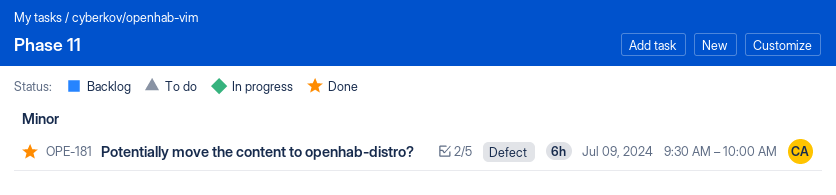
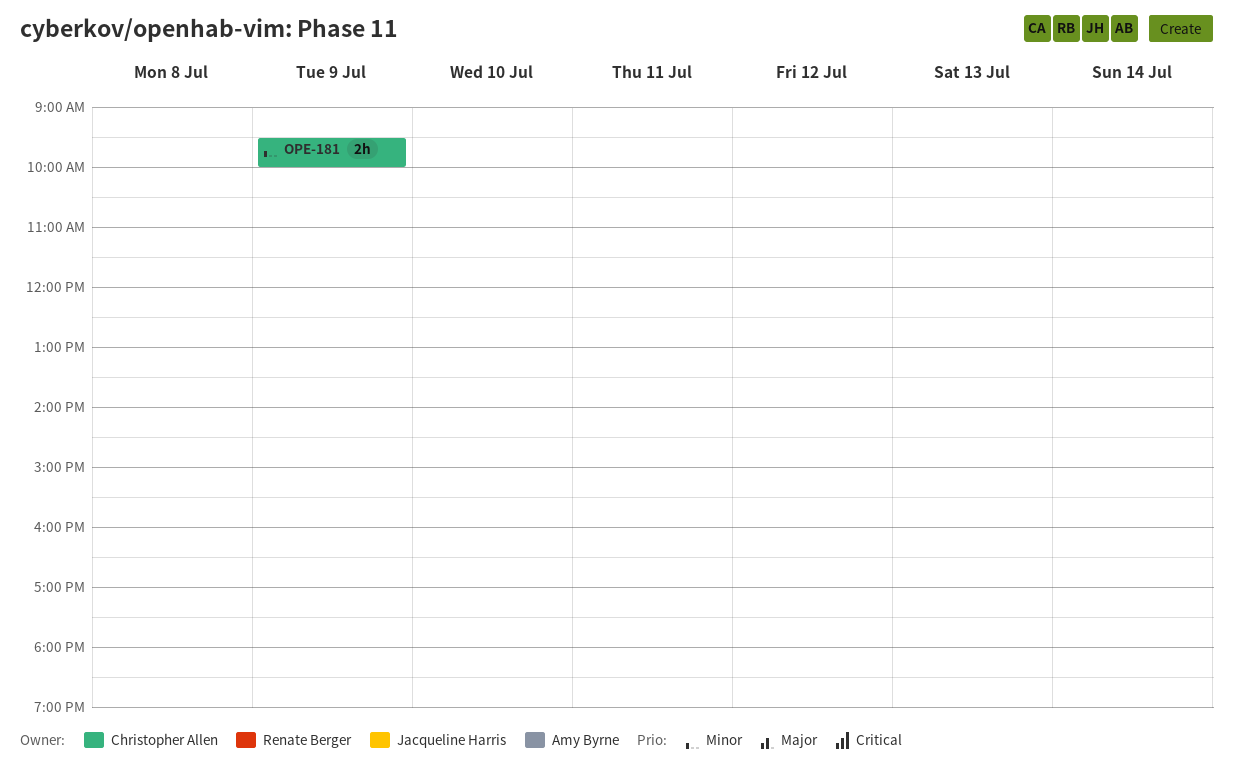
OPE-181, estimate: 6h -> 2h

